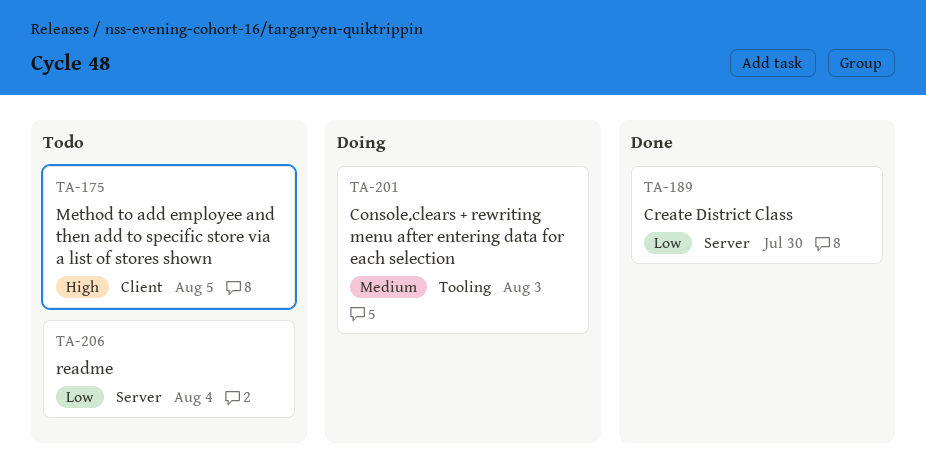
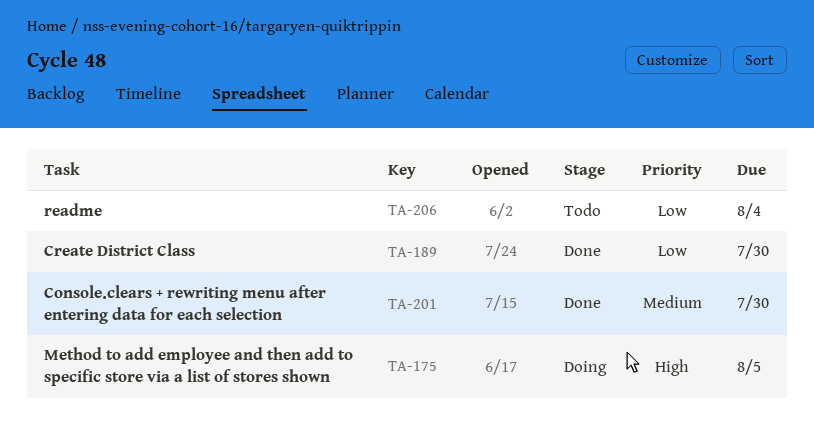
TA-175, status: Todo -> Doing
TA-201, status: Doing -> Done
TA-201, due: Aug 3 -> Jul 30

